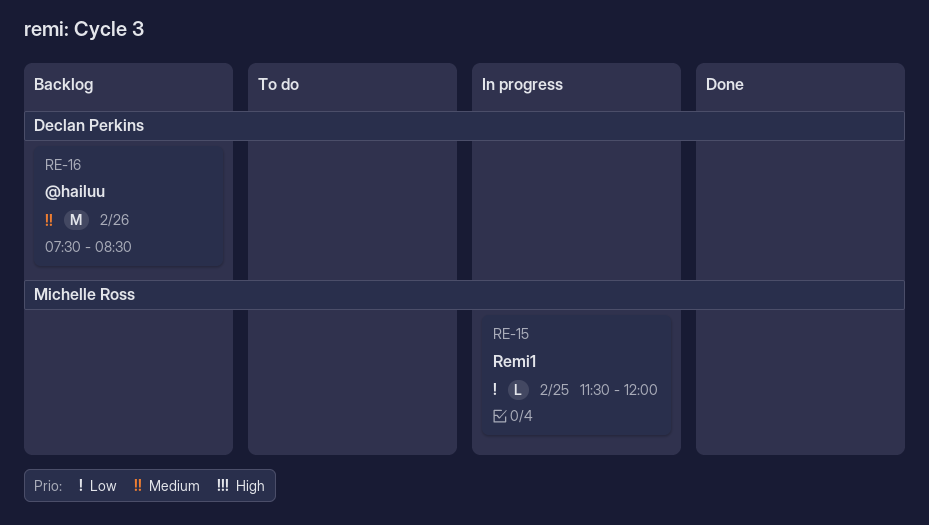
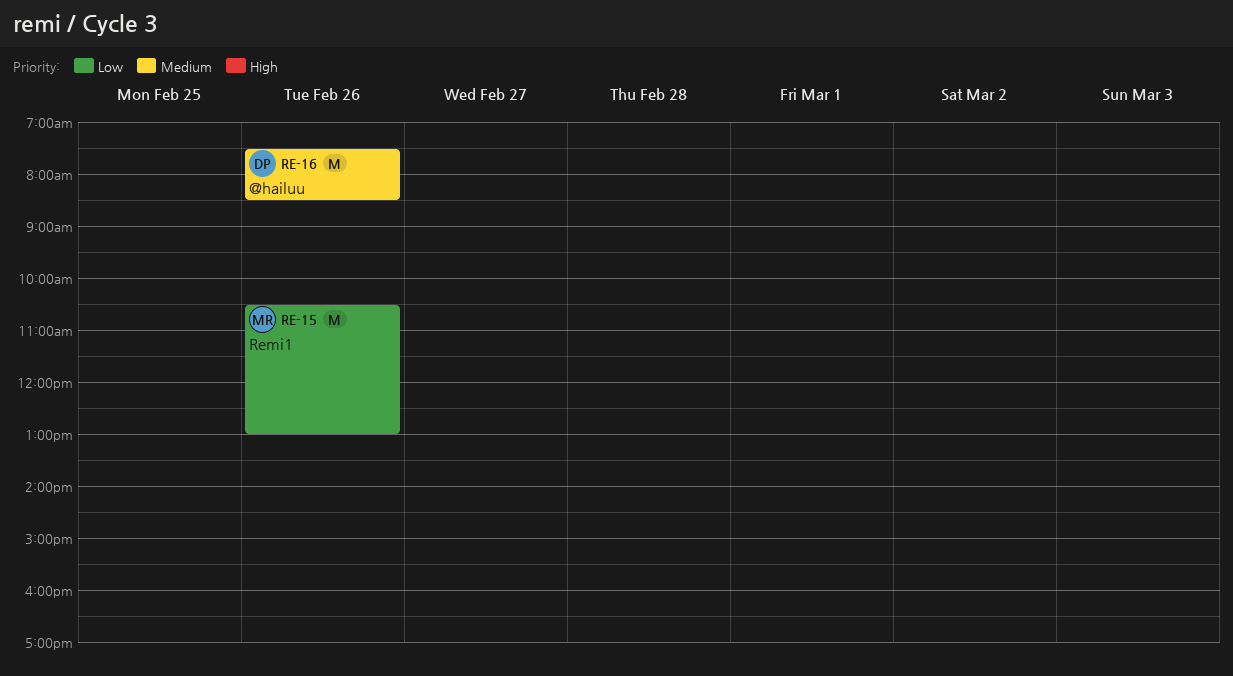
RE-15, estimate: L -> M
RE-15, day: Feb 25 -> Feb 26
RE-15, begins: 11:30 -> 10:30
RE-15, ends: 12:00 -> 13:00

